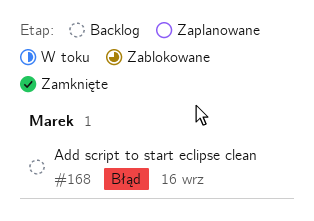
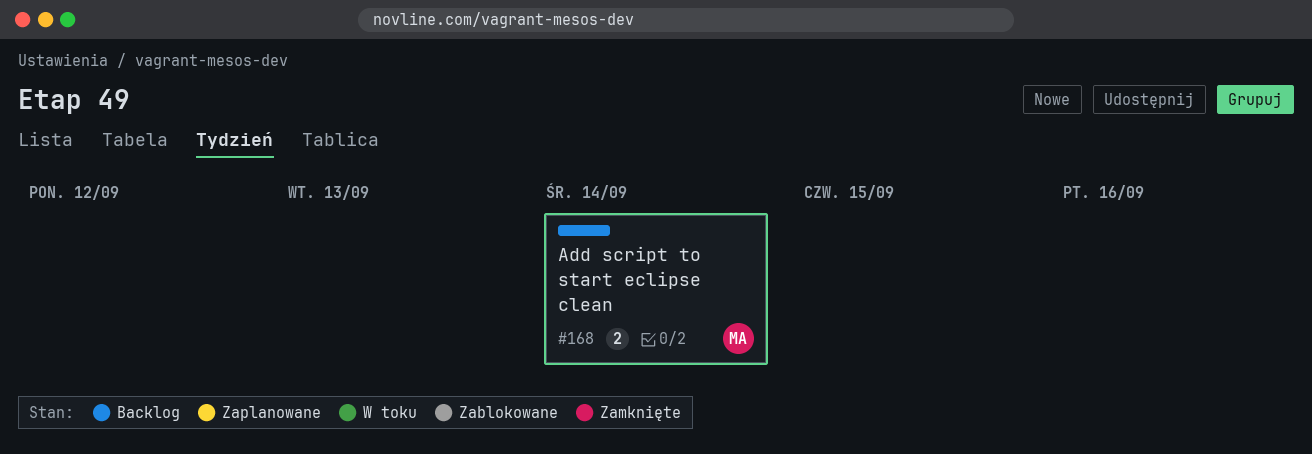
#168, due: Sep 16 -> Sep 14

